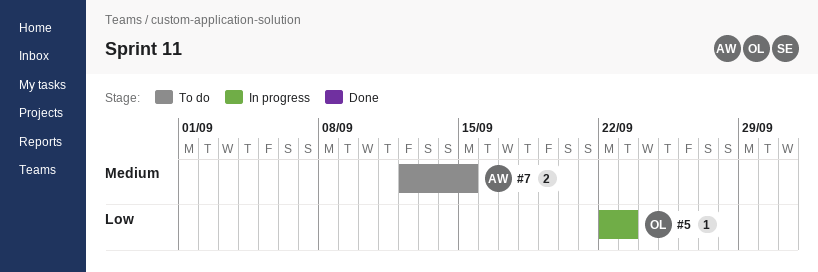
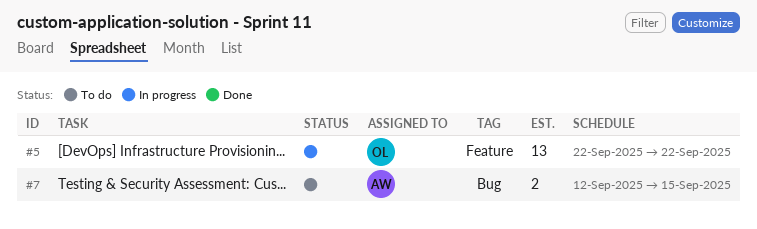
#5, estimate: 1 -> 13
#5, due: Sep 23 -> Sep 22

